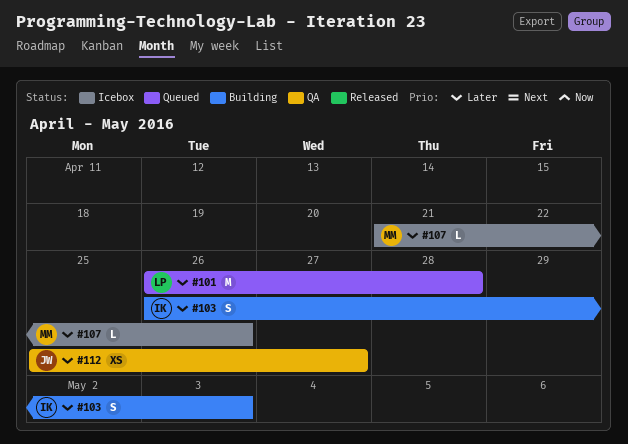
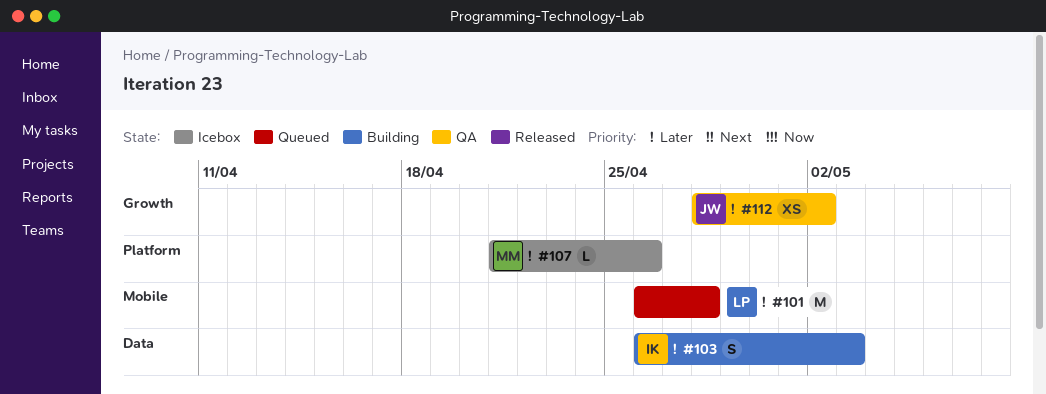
#112, start: Apr 25 -> Apr 28
#112, due: Apr 27 -> May 2

